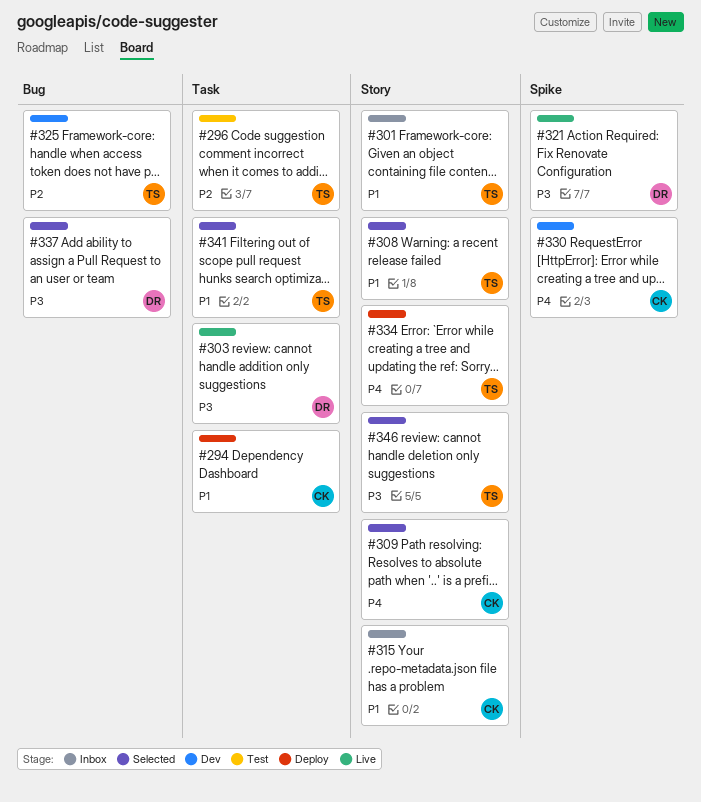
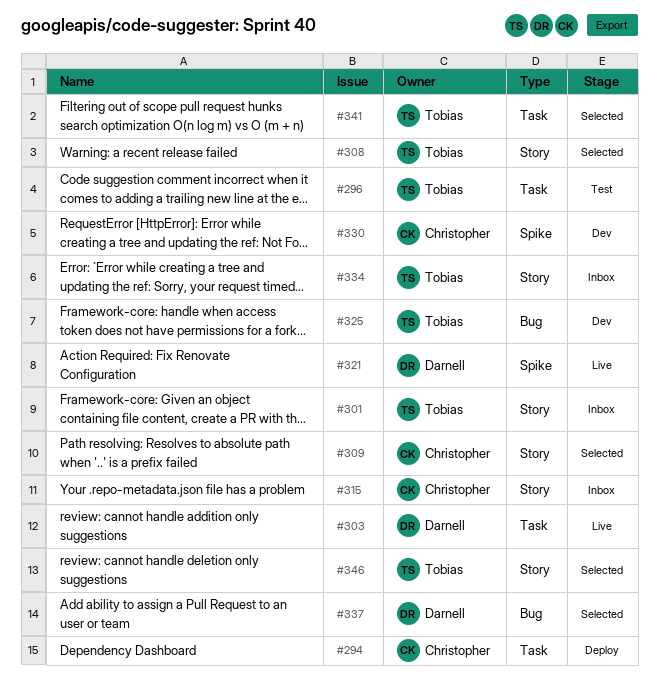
#334, status: Deploy -> Inbox

